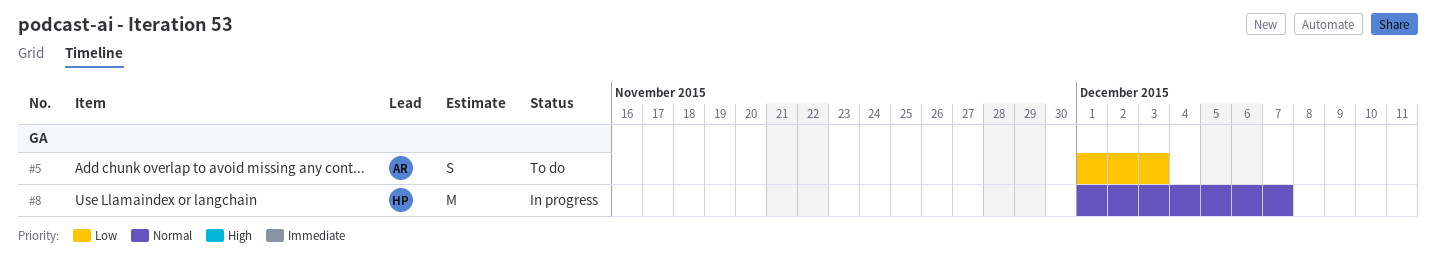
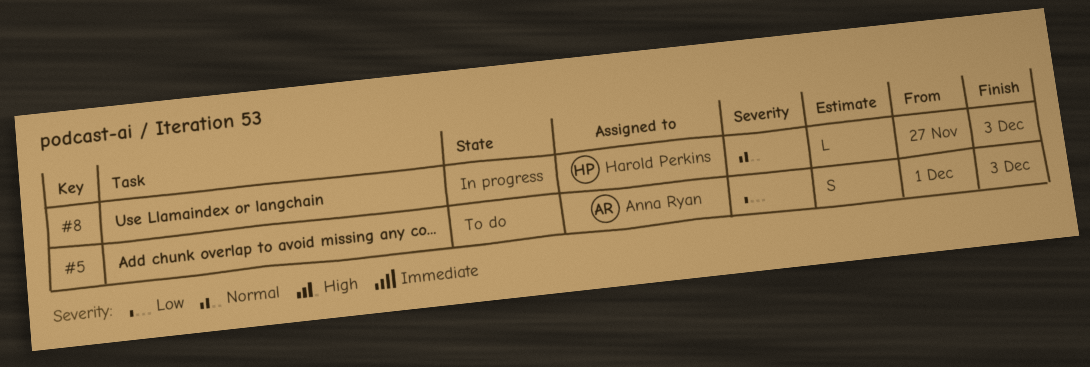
#8, estimate: M -> L
#8, start: Dec 1 -> Nov 27
#8, due: Dec 7 -> Dec 3

